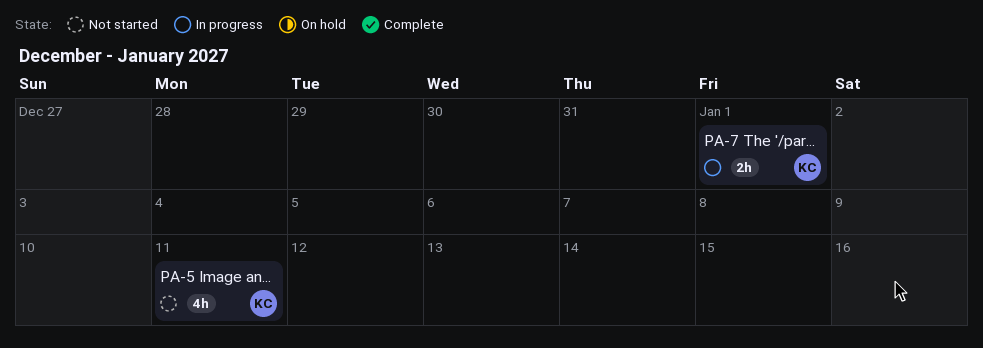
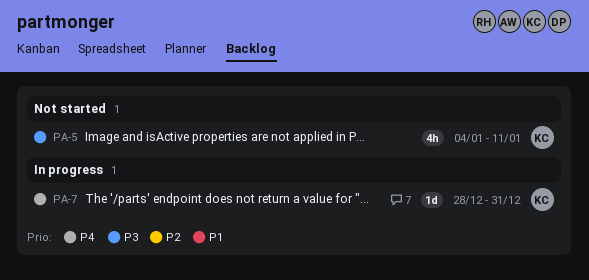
PA-7, estimate: 2h -> 1d
PA-7, due: Jan 1 -> Dec 31

